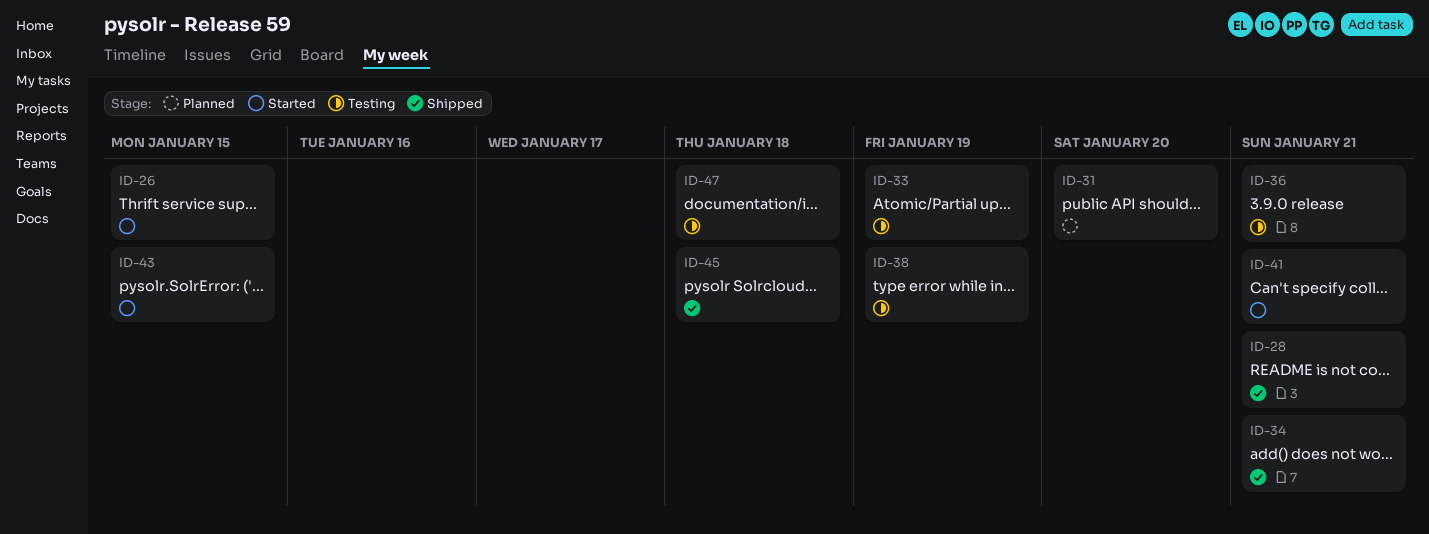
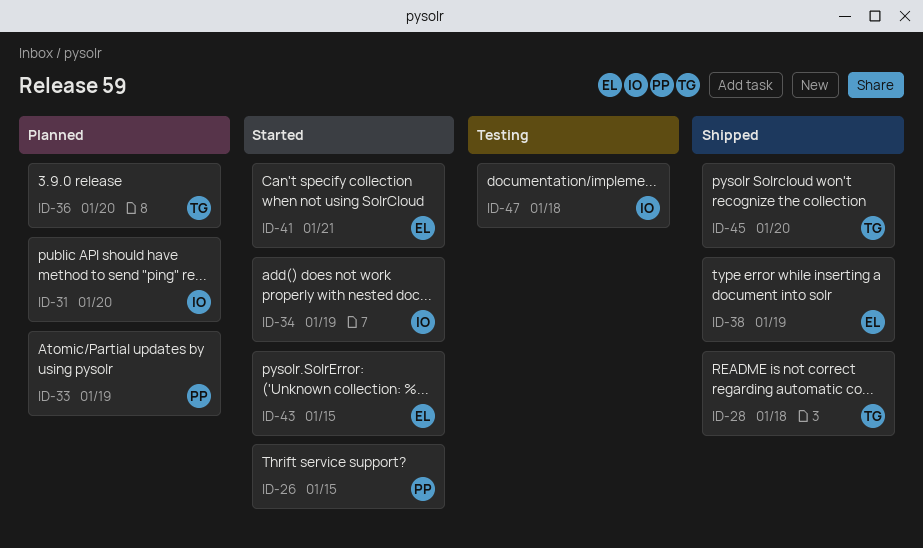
ID-28, due: Jan 21 -> Jan 18
ID-33, status: Testing -> Planned
ID-34, status: Shipped -> Started
ID-34, due: Jan 21 -> Jan 19
ID-36, status: Testing -> Planned
ID-36, due: Jan 21 -> Jan 20
ID-38, status: Testing -> Shipped
ID-45, due: Jan 18 -> Jan 20

